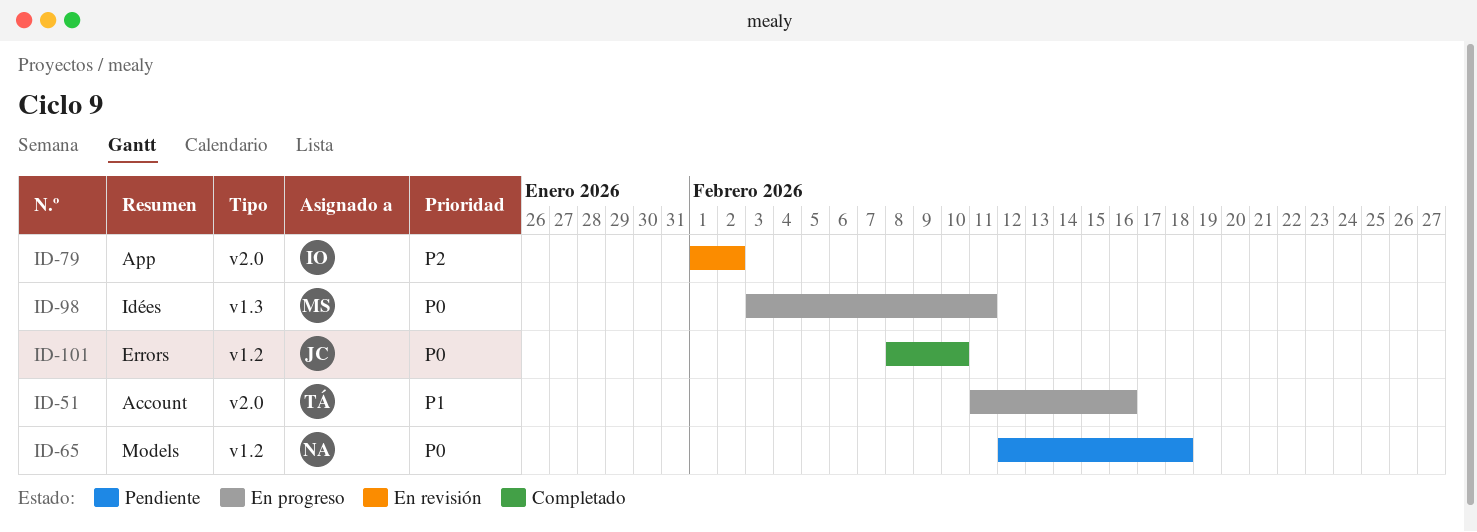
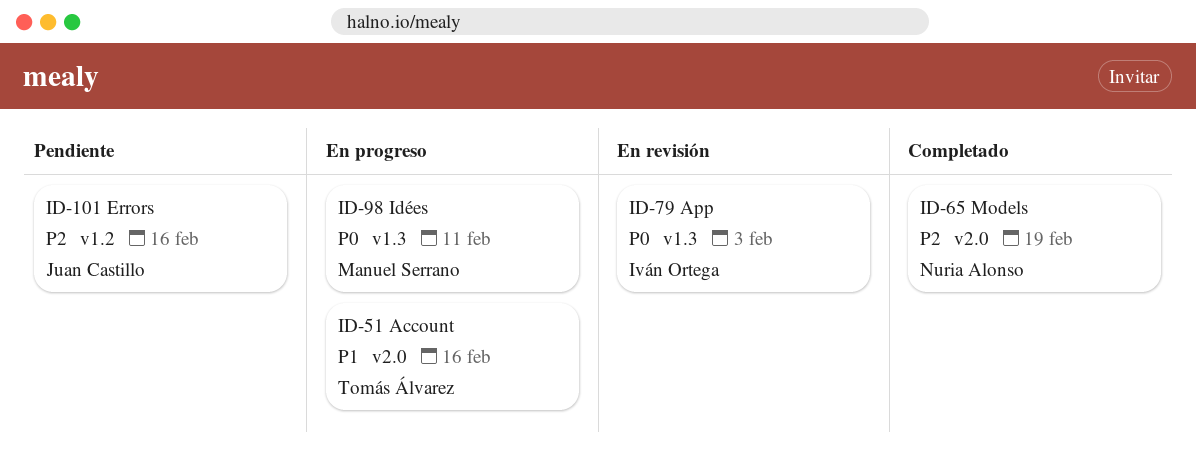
ID-65, status: Pendiente -> Completado
ID-65, priority: P0 -> P2
ID-65, label: v1.2 -> v2.0
ID-65, due: Feb 18 -> Feb 19
ID-79, priority: P2 -> P0
ID-79, label: v2.0 -> v1.3
ID-79, due: Feb 2 -> Feb 3
ID-101, status: Completado -> Pendiente
ID-101, priority: P0 -> P2
ID-101, due: Feb 10 -> Feb 16

